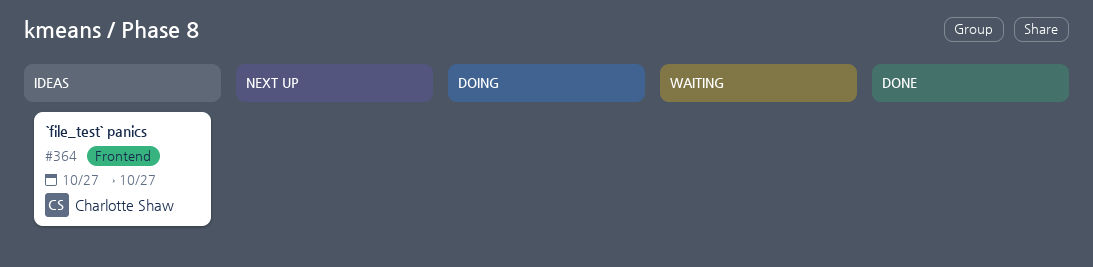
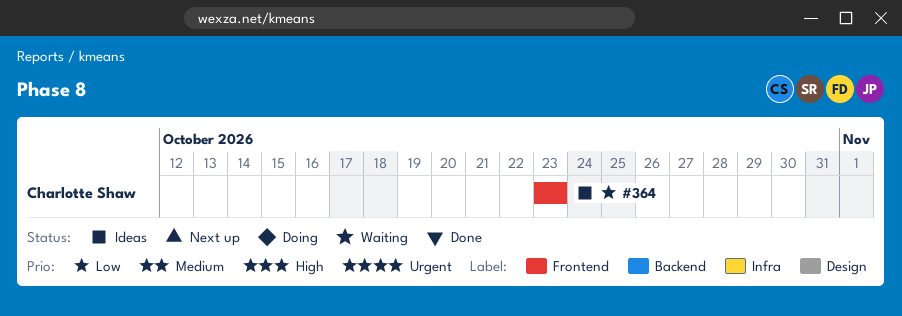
#364, start: Oct 27 -> Oct 23
#364, due: Oct 27 -> Oct 23

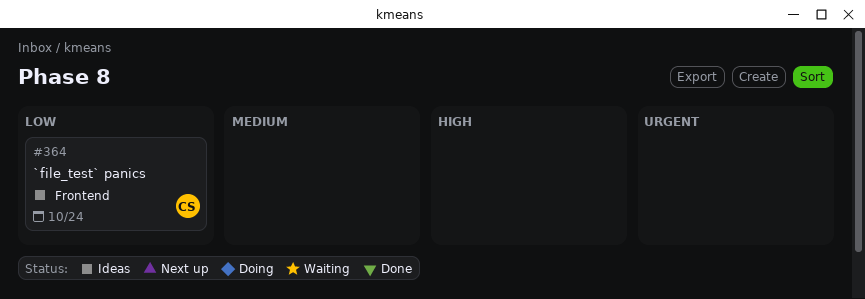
#364, due: Oct 23 -> Oct 24

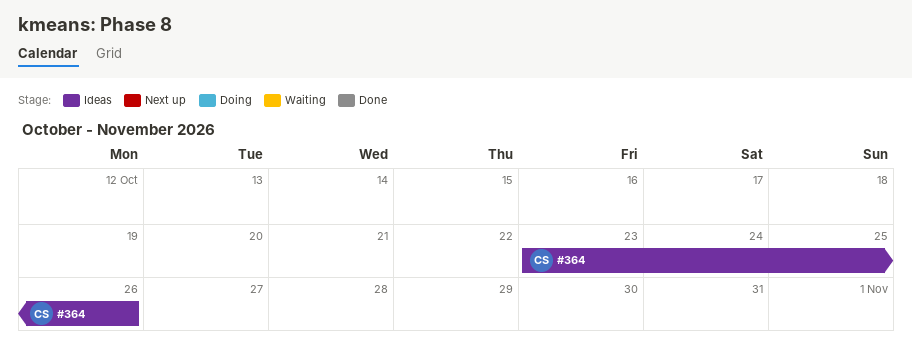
#364, due: Oct 24 -> Oct 26

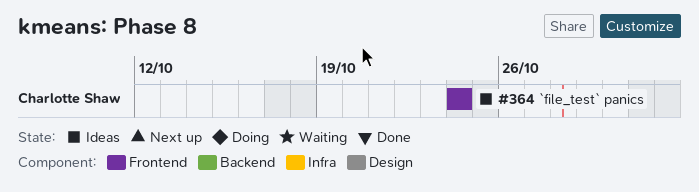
#364, start: Oct 23 -> Oct 24
#364, due: Oct 26 -> Oct 24

